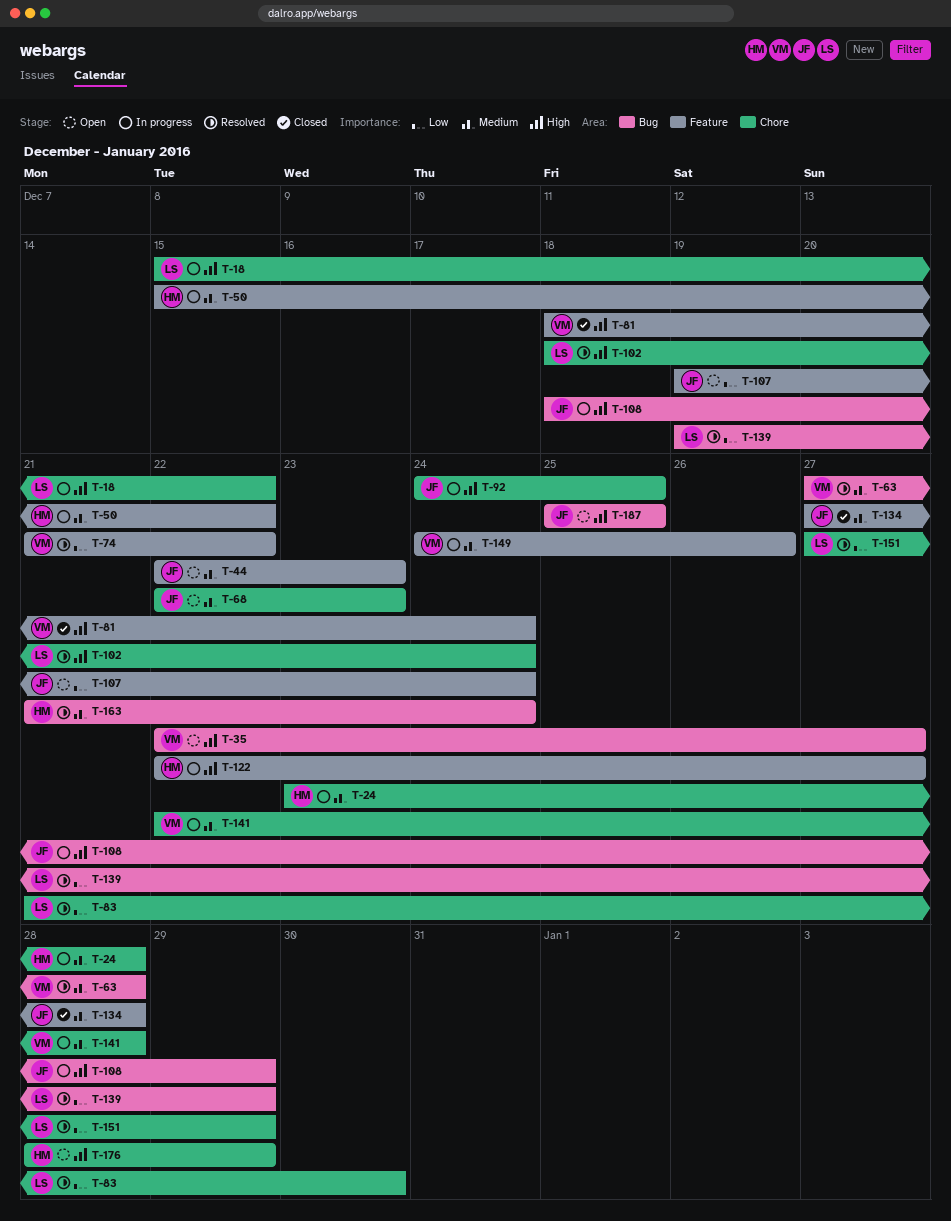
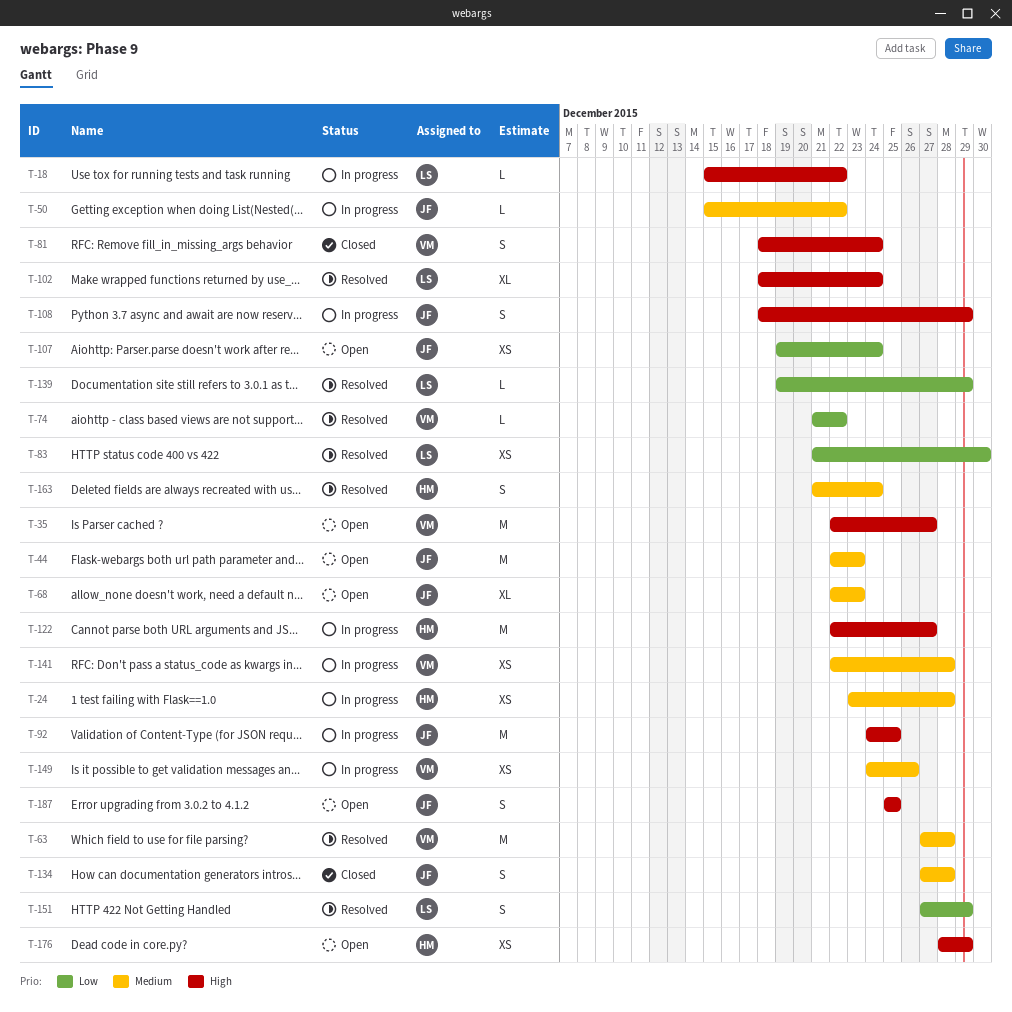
T-50, owner: HM -> JF

